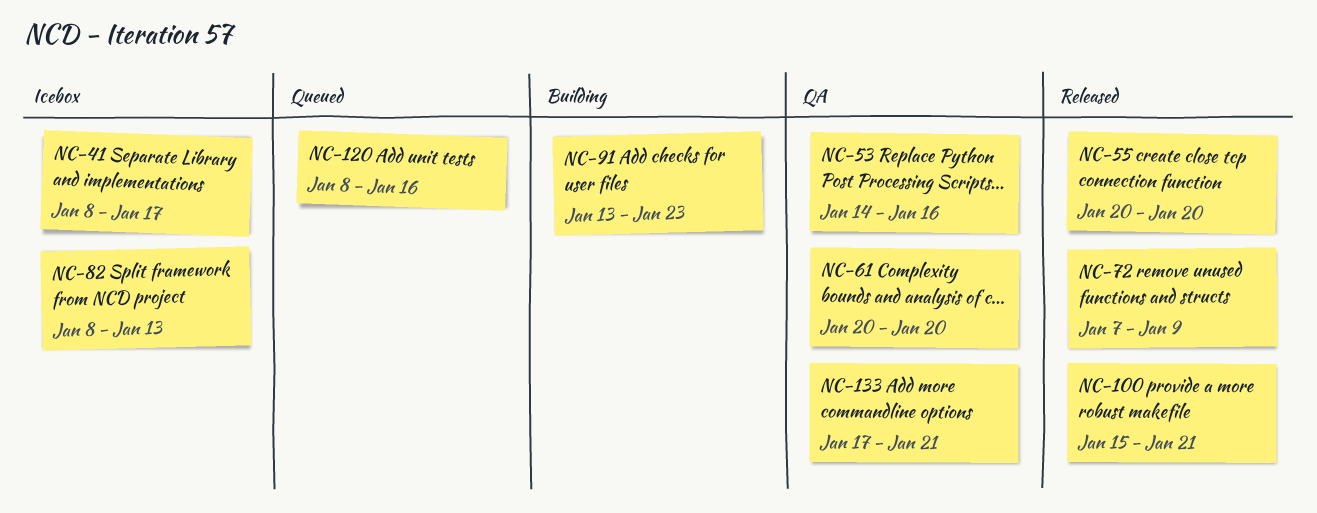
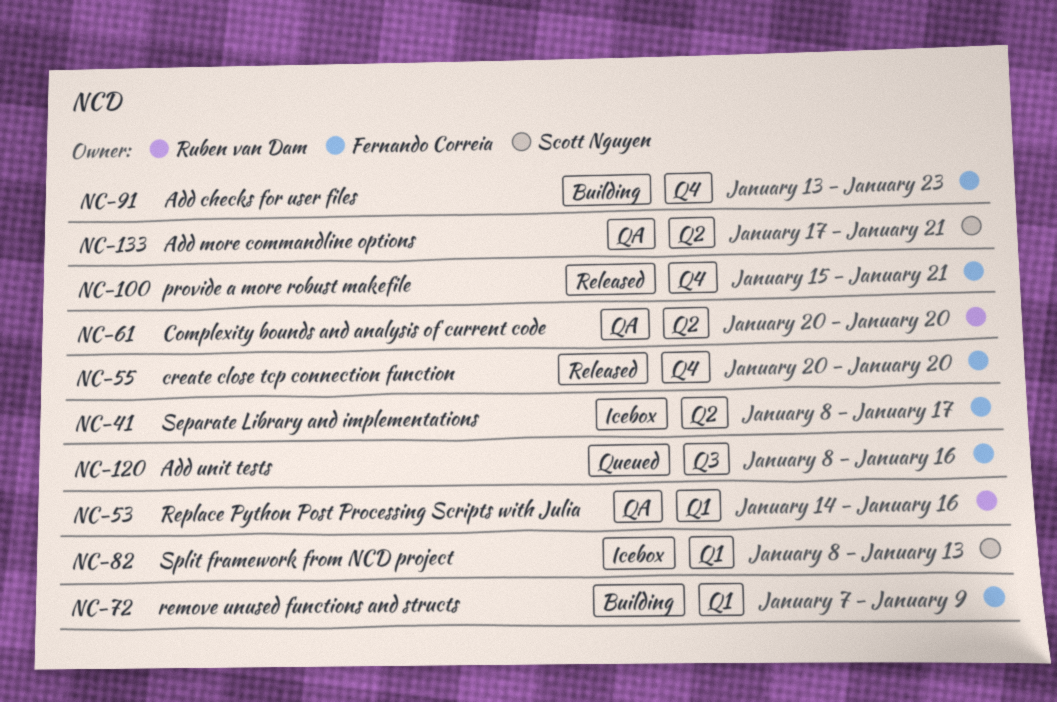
NC-72, status: Released -> Building

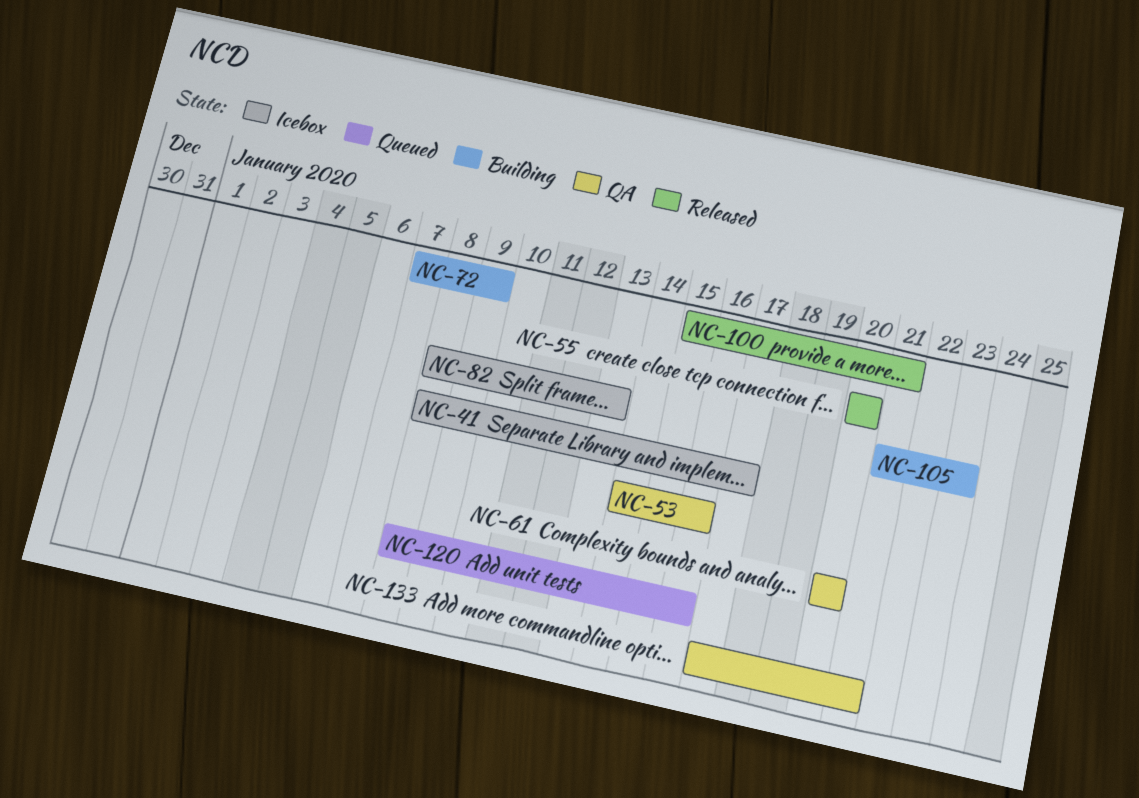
NC-91: present -> none
NC-105: none -> present

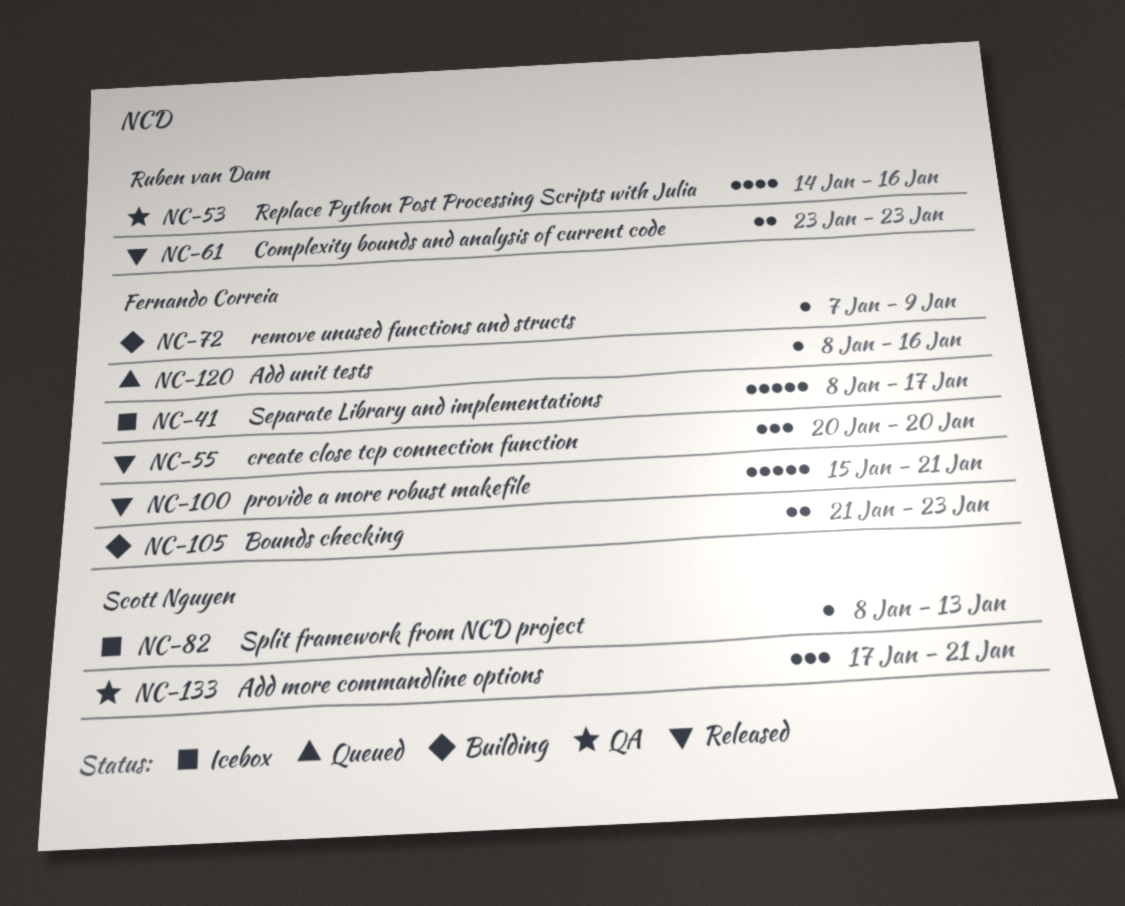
NC-61, status: QA -> Released
NC-61, start: Jan 20 -> Jan 23
NC-61, due: Jan 20 -> Jan 23

